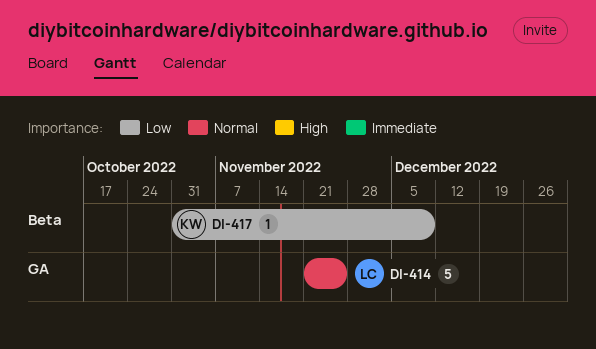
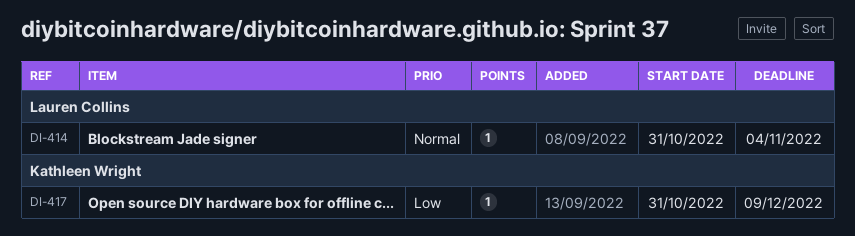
DI-414, estimate: 5 -> 1
DI-414, start: Nov 21 -> Oct 31
DI-414, due: Nov 25 -> Nov 4

